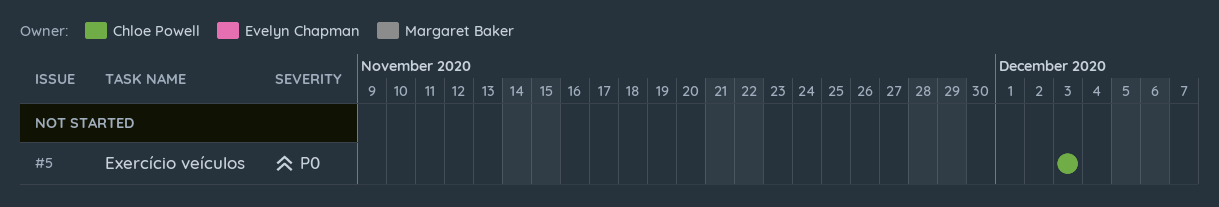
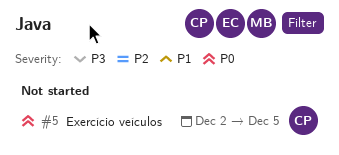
#5, start: Dec 3 -> Dec 2
#5, due: Dec 3 -> Dec 5

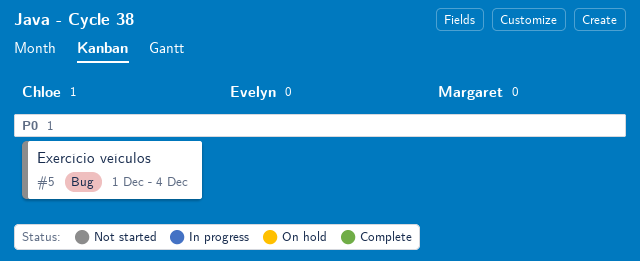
#5, start: Dec 2 -> Dec 1
#5, due: Dec 5 -> Dec 4

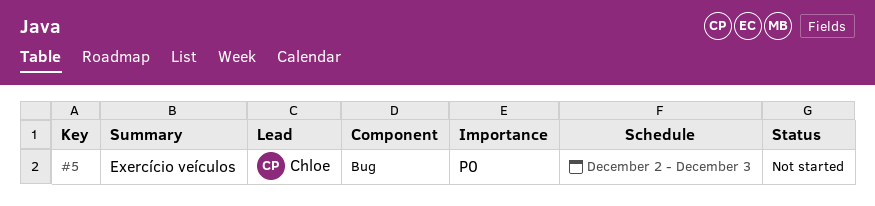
#5, start: Dec 1 -> Dec 2
#5, due: Dec 4 -> Dec 3

